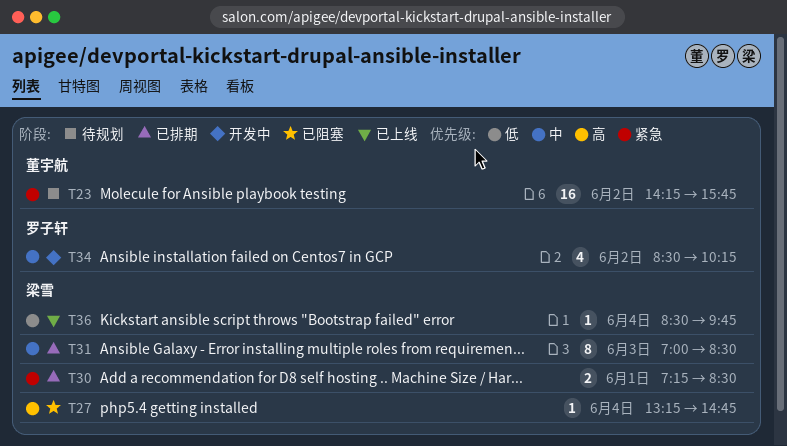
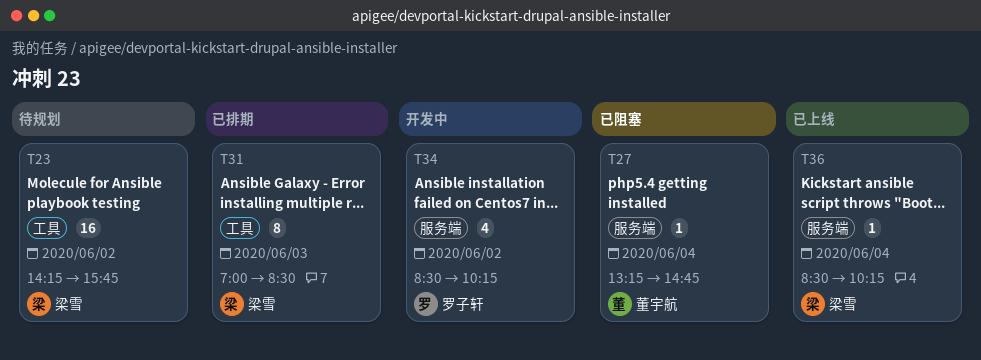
T23, owner: 董宇航 -> 梁雪
T27, owner: 梁雪 -> 董宇航
T30: present -> none
T36, ends: 09:45 -> 10:15

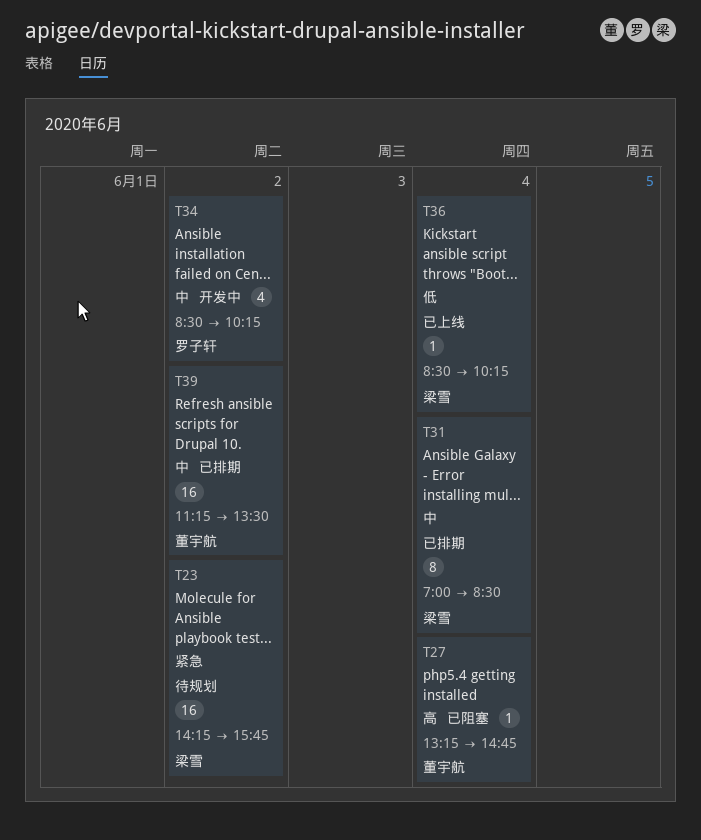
T31, day: Jun 3 -> Jun 4
T39: none -> present

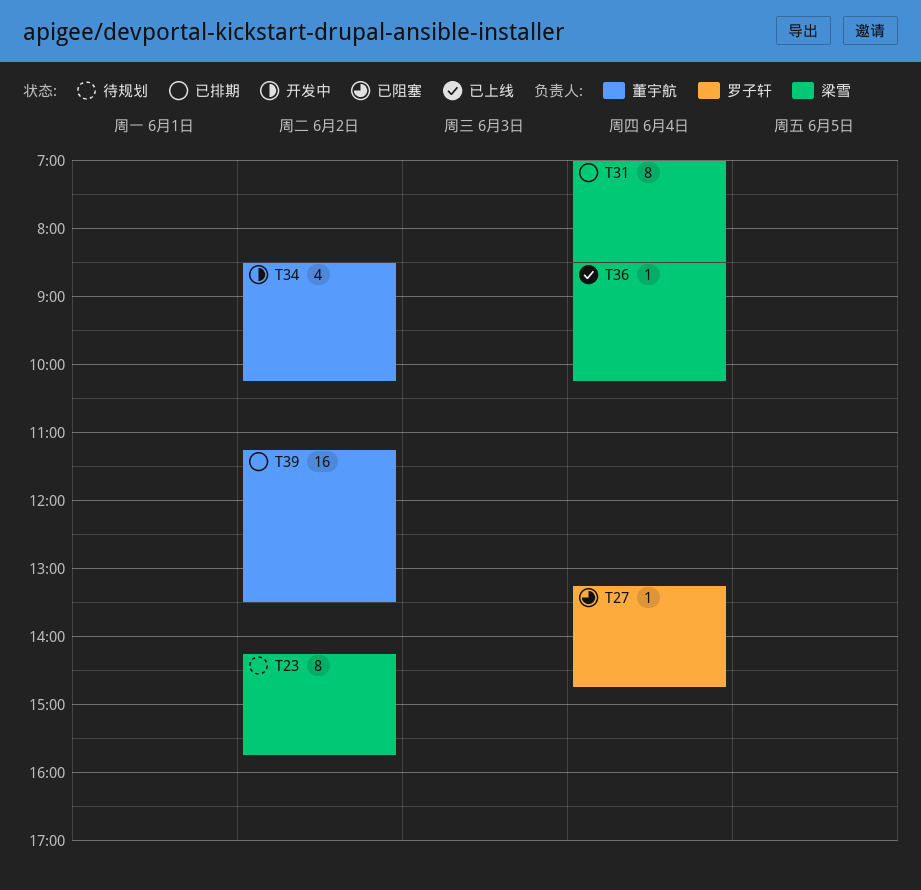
T23, estimate: 16 -> 8
T27, owner: 董宇航 -> 罗子轩
T34, owner: 罗子轩 -> 董宇航

